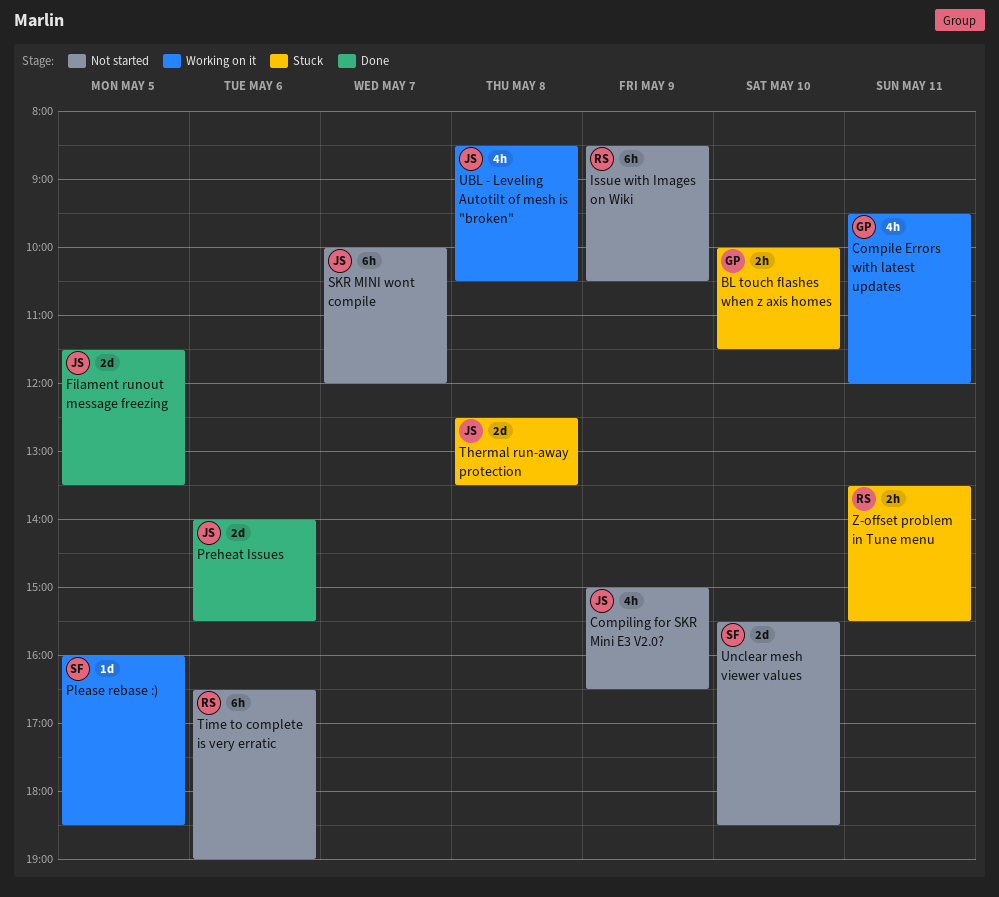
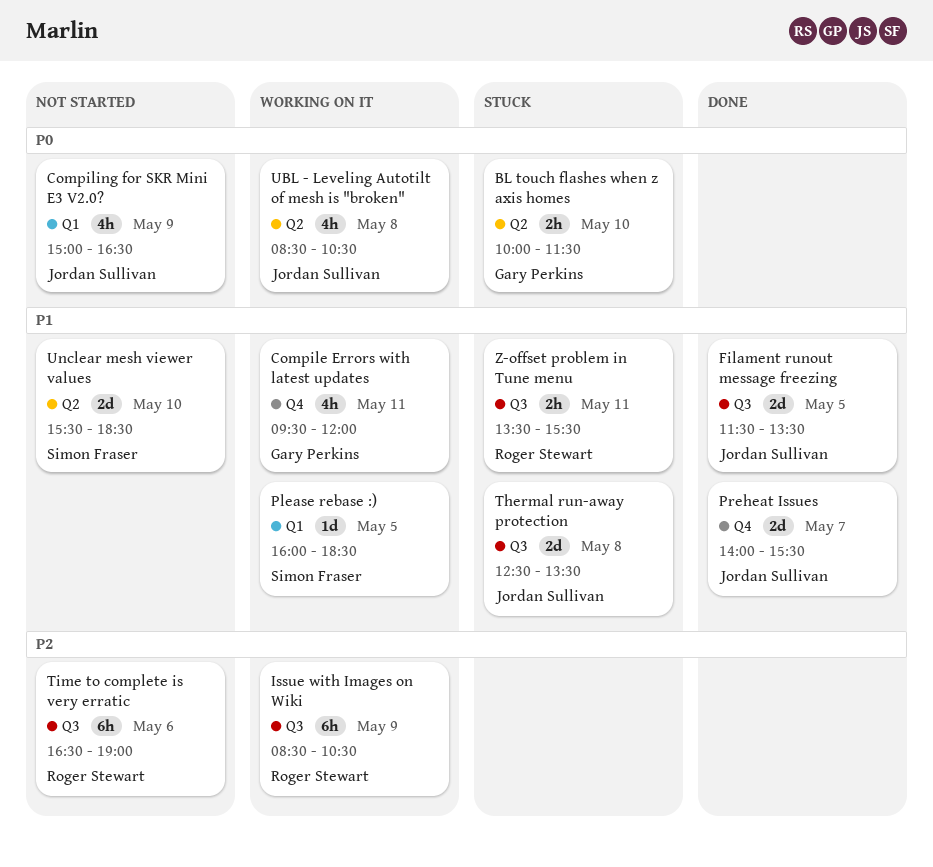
Issue with Images on Wiki, status: Not started -> Working on it
Preheat Issues, day: May 6 -> May 7
SKR MINI wont compile: present -> none

